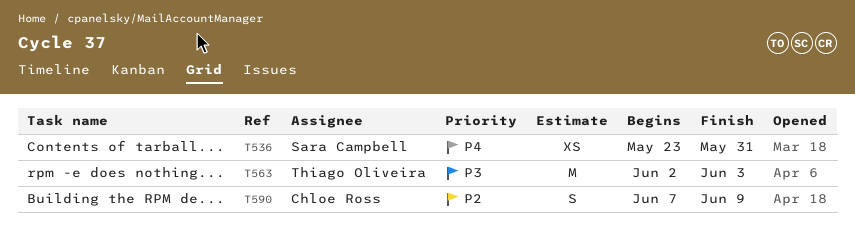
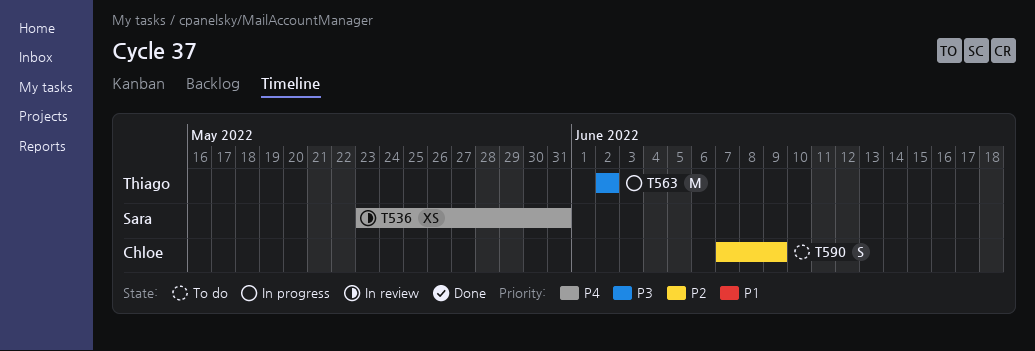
T563, due: Jun 3 -> Jun 2

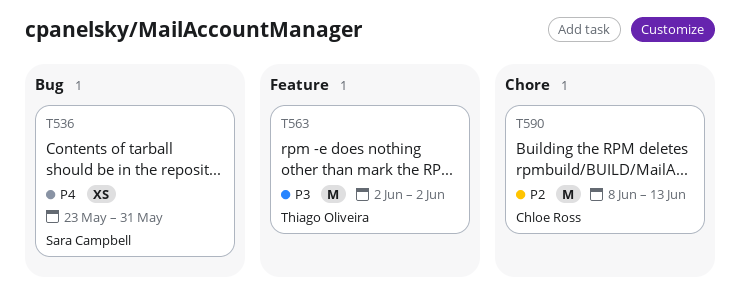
T590, estimate: S -> M
T590, start: Jun 7 -> Jun 8
T590, due: Jun 9 -> Jun 13

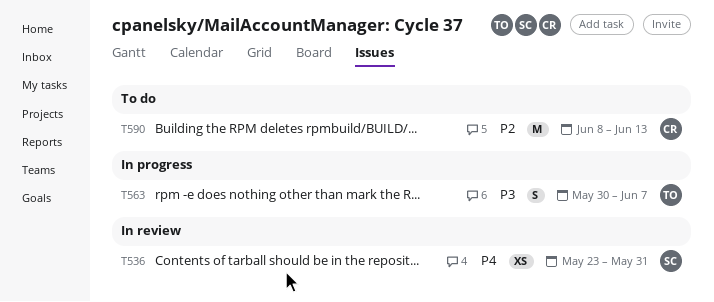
T563, estimate: M -> S
T563, start: Jun 2 -> May 30
T563, due: Jun 2 -> Jun 7

